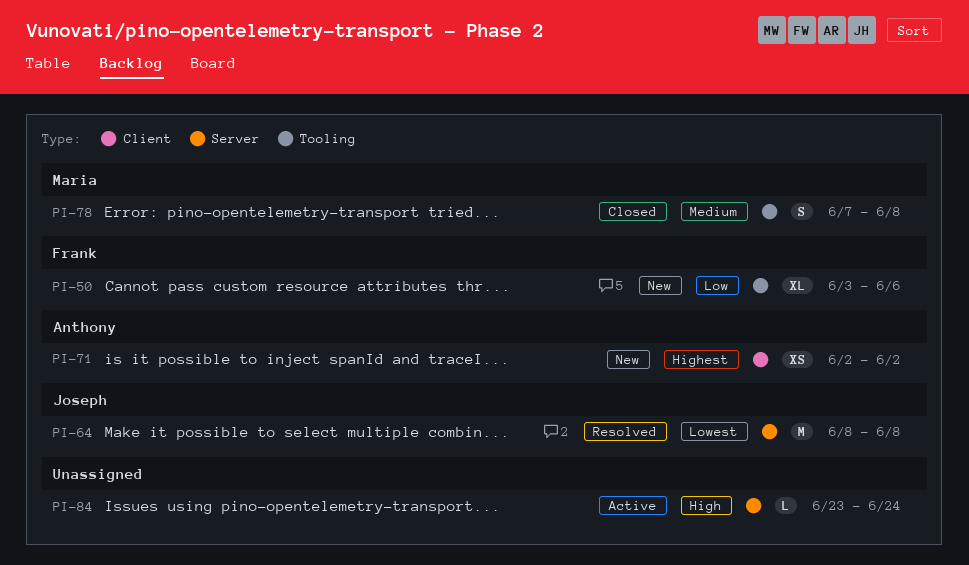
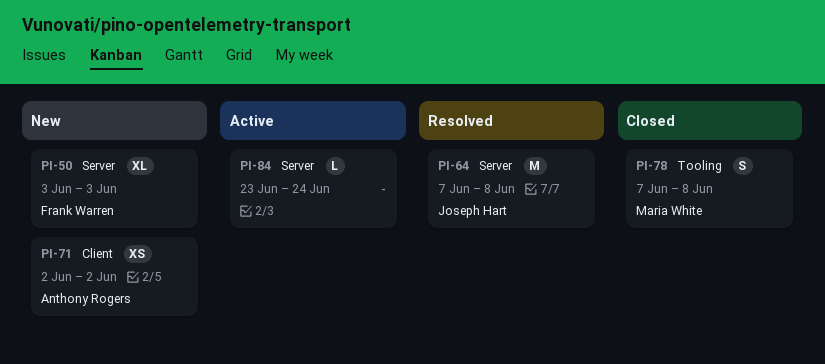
PI-50, label: Tooling -> Server
PI-50, due: Jun 6 -> Jun 3
PI-64, start: Jun 8 -> Jun 7

